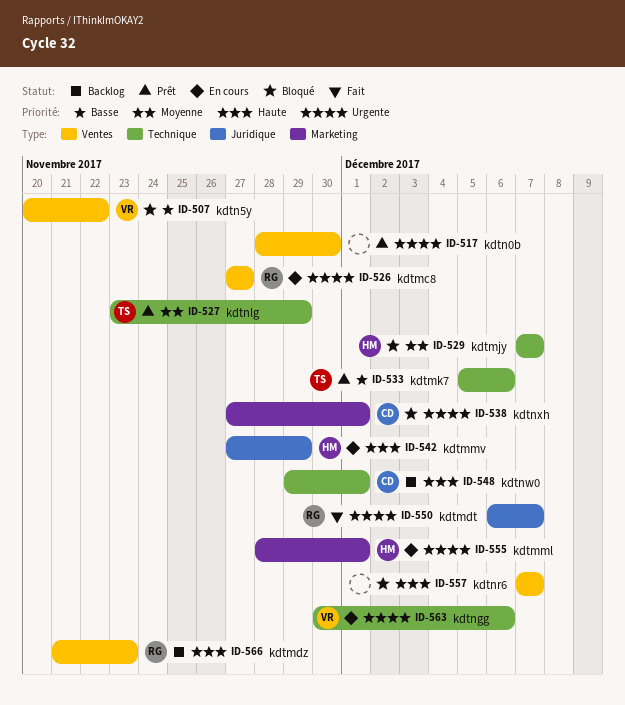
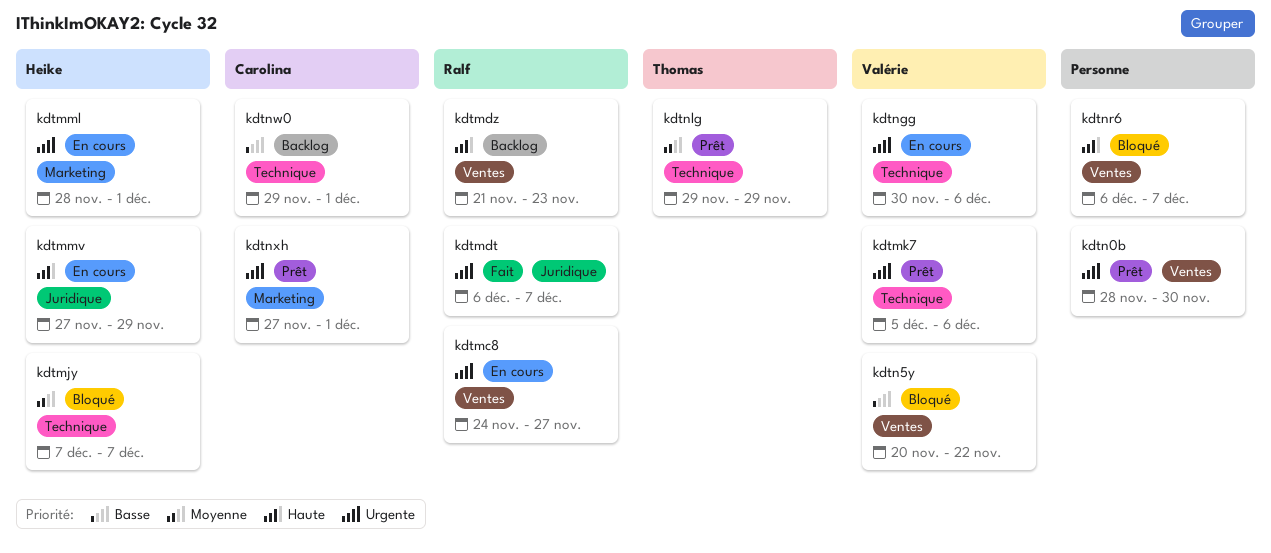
kdtmc8, start: Nov 27 -> Nov 24
kdtmk7, owner: Thomas -> Valérie
kdtmk7, priority: Basse -> Urgente
kdtnlg, start: Nov 23 -> Nov 29
kdtnr6, start: Dec 7 -> Dec 6
kdtnw0, priority: Haute -> Basse
kdtnxh, status: Bloqué -> Prêt

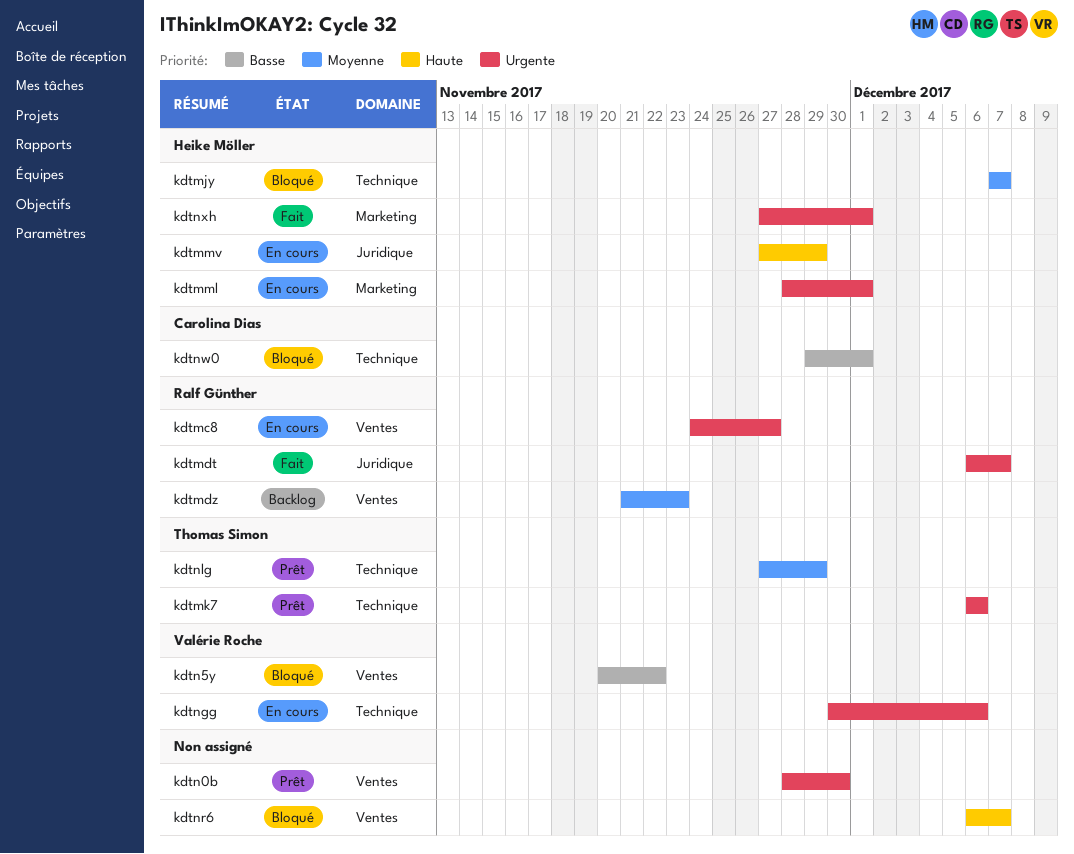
kdtmdz, priority: Haute -> Moyenne
kdtmk7, owner: Valérie Roche -> Thomas Simon
kdtmk7, start: Dec 5 -> Dec 6
kdtnlg, start: Nov 29 -> Nov 27
kdtnw0, status: Backlog -> Bloqué
kdtnxh, status: Prêt -> Fait
kdtnxh, owner: Carolina Dias -> Heike Möller

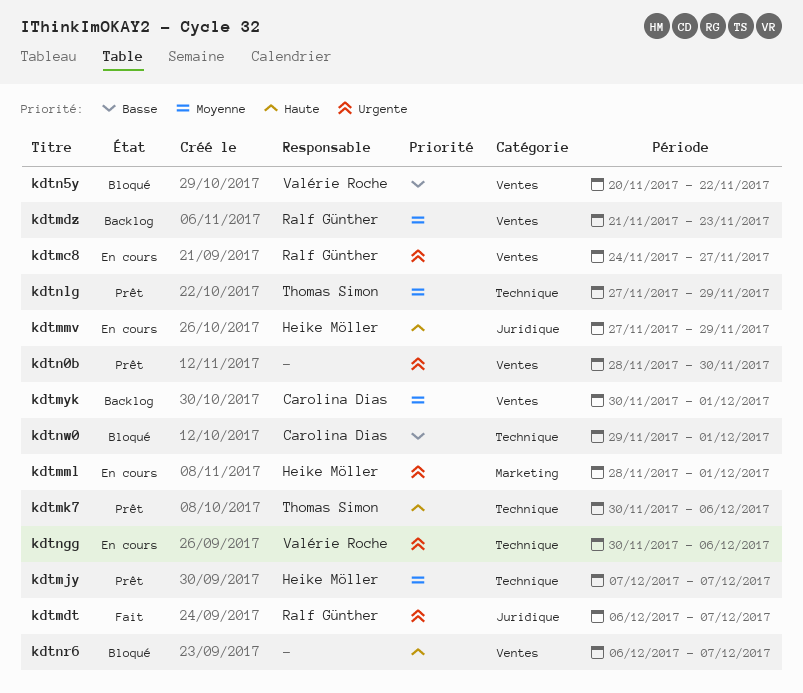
kdtmjy, status: Bloqué -> Prêt
kdtmk7, priority: Urgente -> Haute
kdtmk7, start: Dec 6 -> Nov 30
kdtmyk: none -> present
kdtnxh: present -> none

